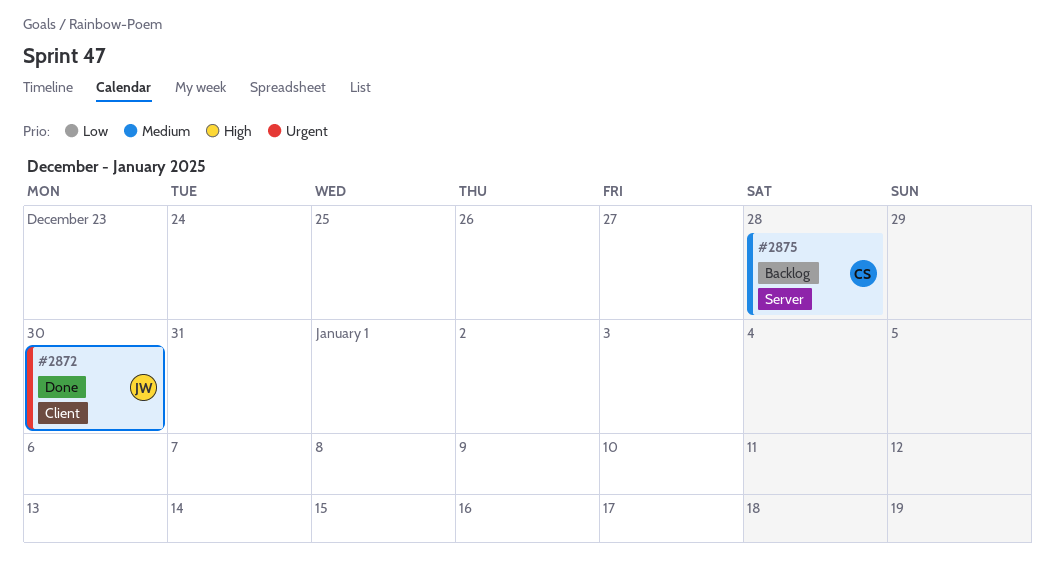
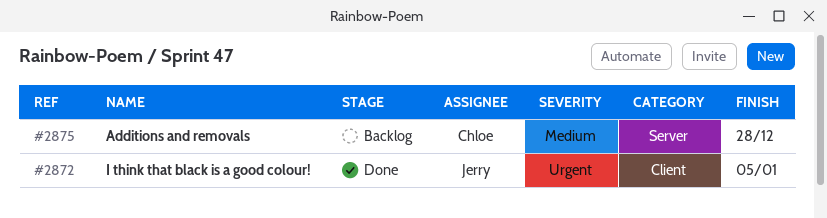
#2872, due: Dec 30 -> Jan 5

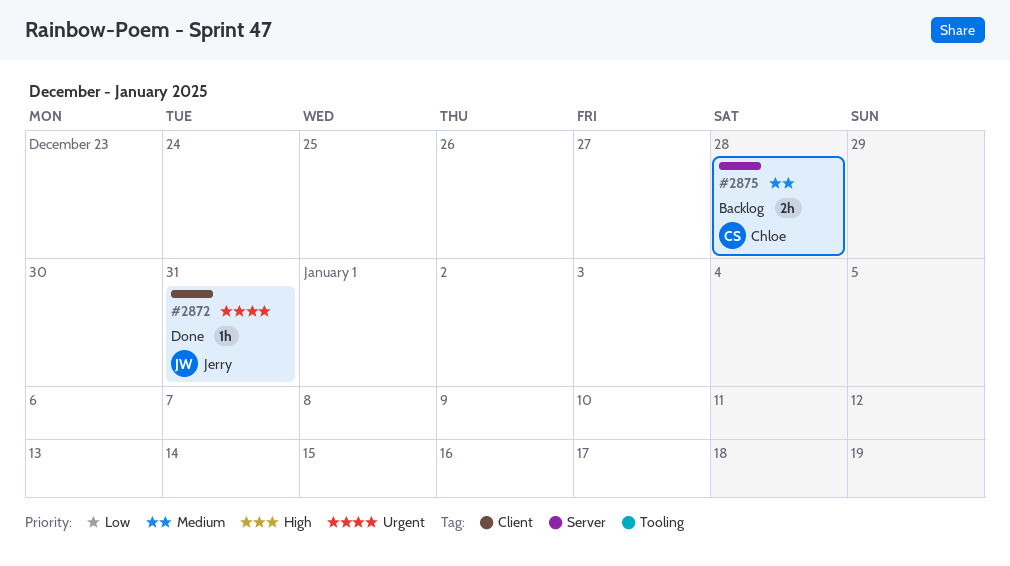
#2872, due: Jan 5 -> Dec 31

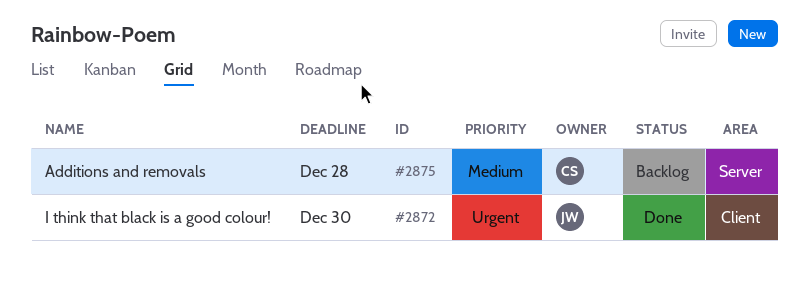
#2872, due: Dec 31 -> Dec 30

